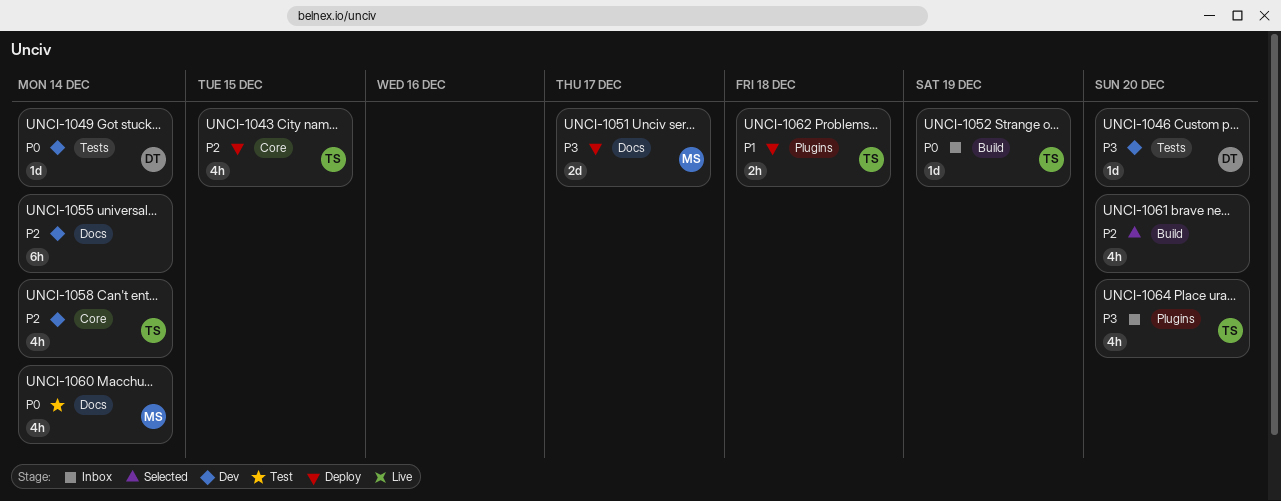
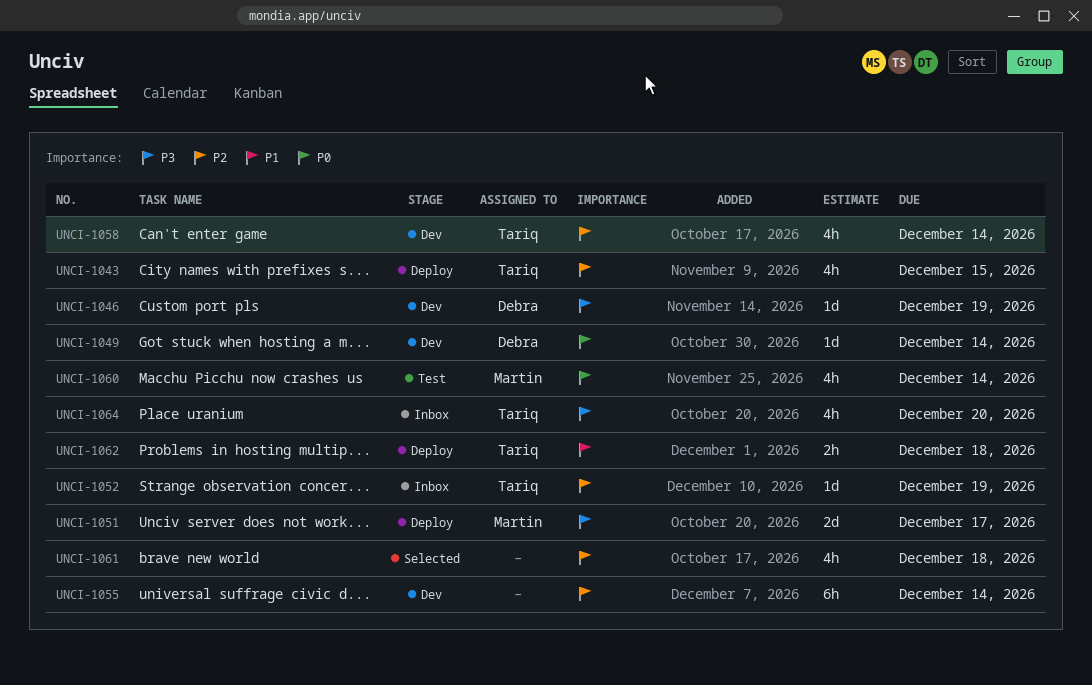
UNCI-1046, due: Dec 20 -> Dec 19
UNCI-1052, priority: P0 -> P2
UNCI-1061, due: Dec 20 -> Dec 18

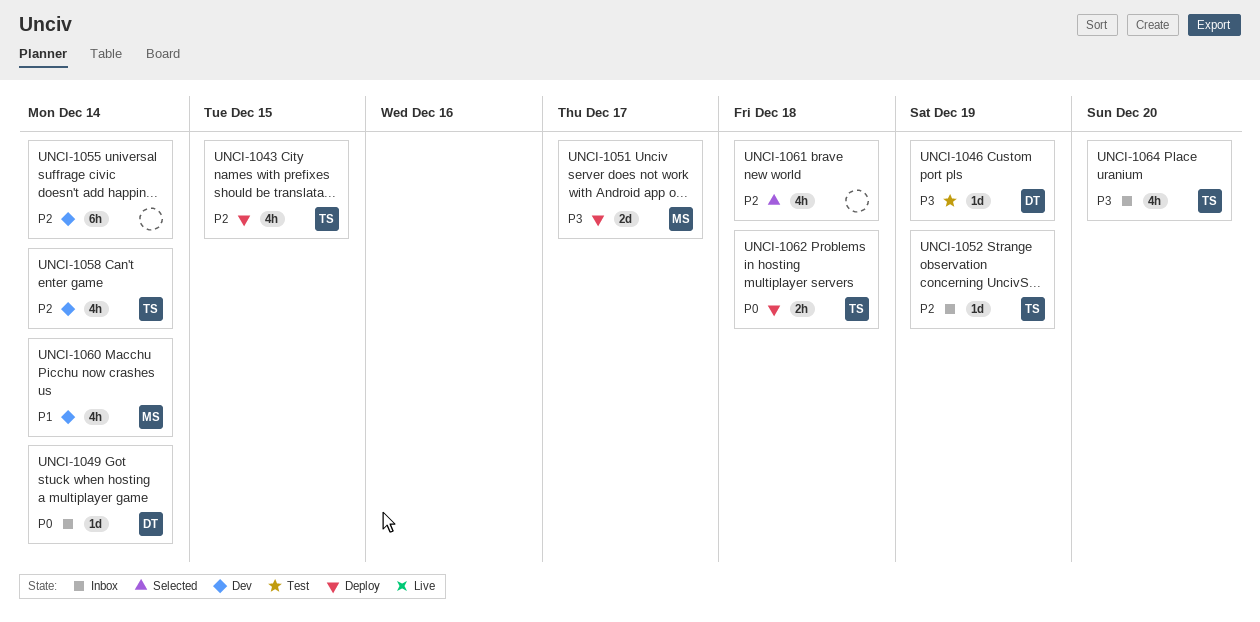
UNCI-1046, status: Dev -> Test
UNCI-1049, status: Dev -> Inbox
UNCI-1060, status: Test -> Dev
UNCI-1060, priority: P0 -> P1
UNCI-1062, priority: P1 -> P0

